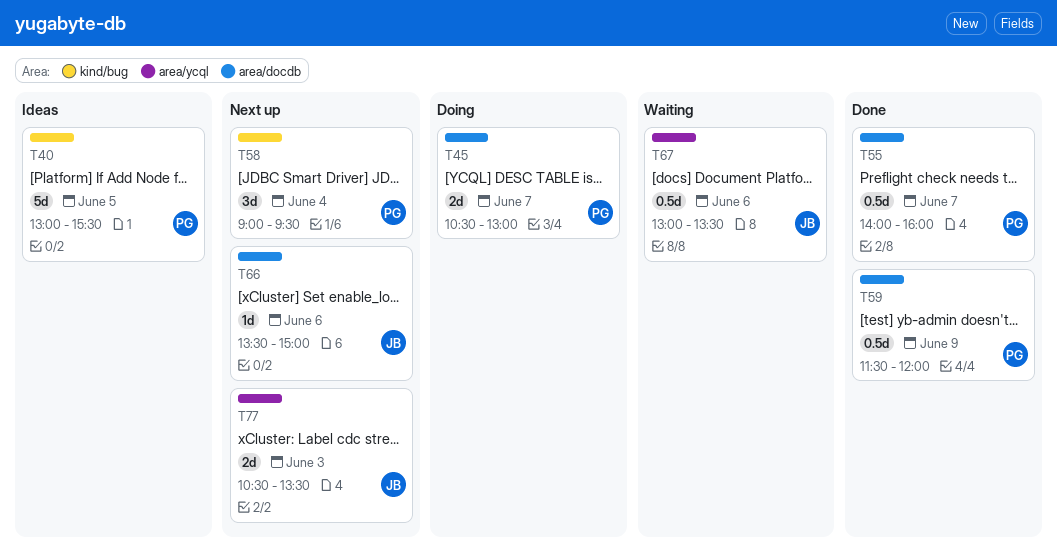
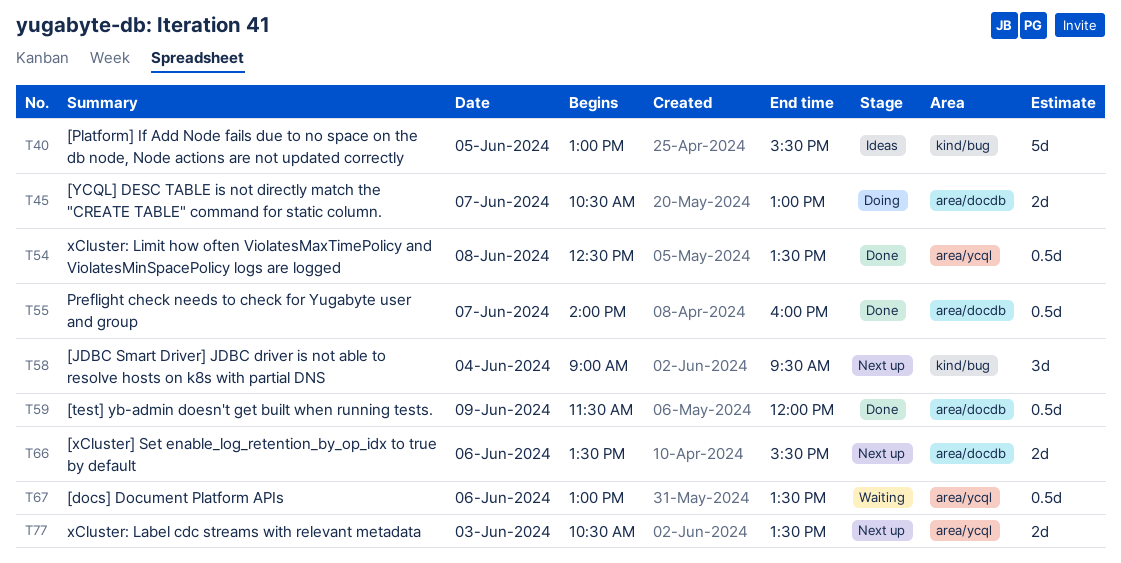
T54: none -> present
T66, estimate: 1d -> 2d
T66, ends: 15:00 -> 15:30

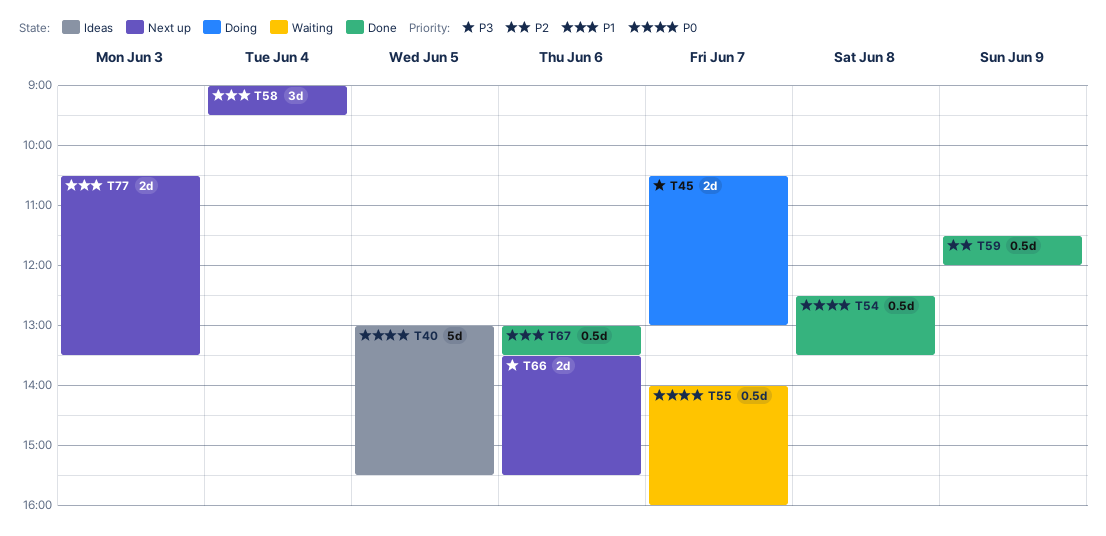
T55, status: Done -> Waiting
T67, status: Waiting -> Done

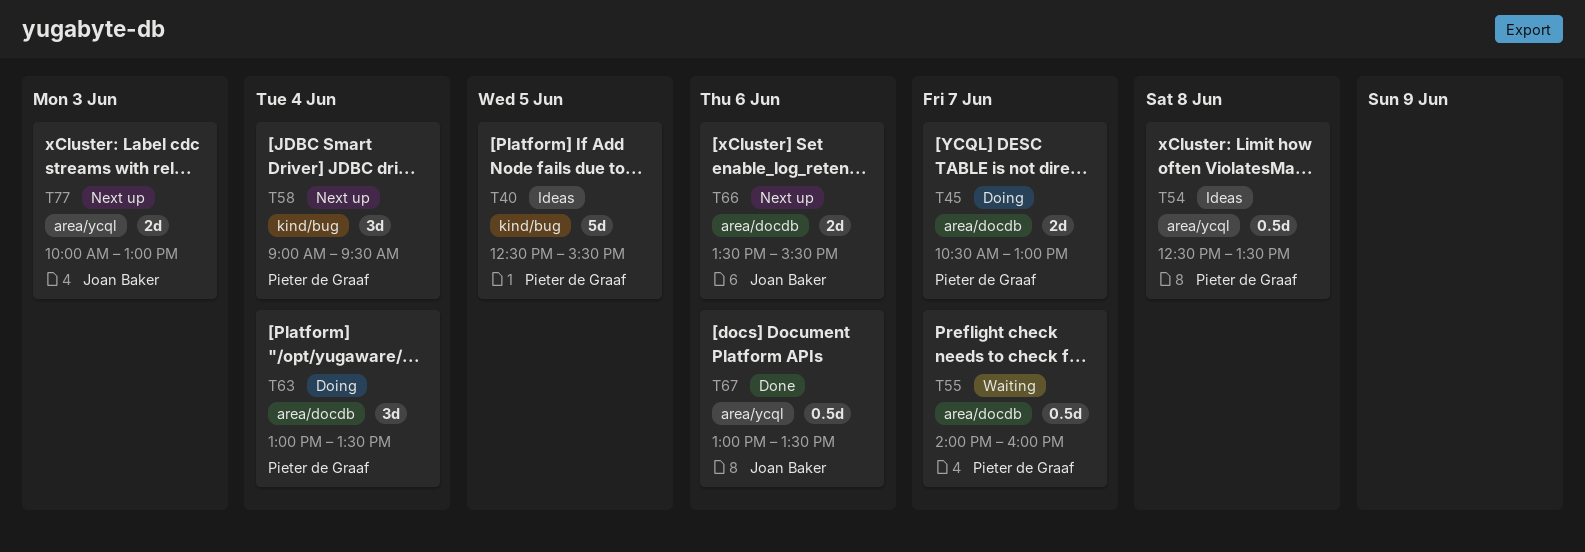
T40, begins: 13:00 -> 12:30
T54, status: Done -> Ideas
T59: present -> none
T63: none -> present
T77, begins: 10:30 -> 10:00
T77, ends: 13:30 -> 13:00

